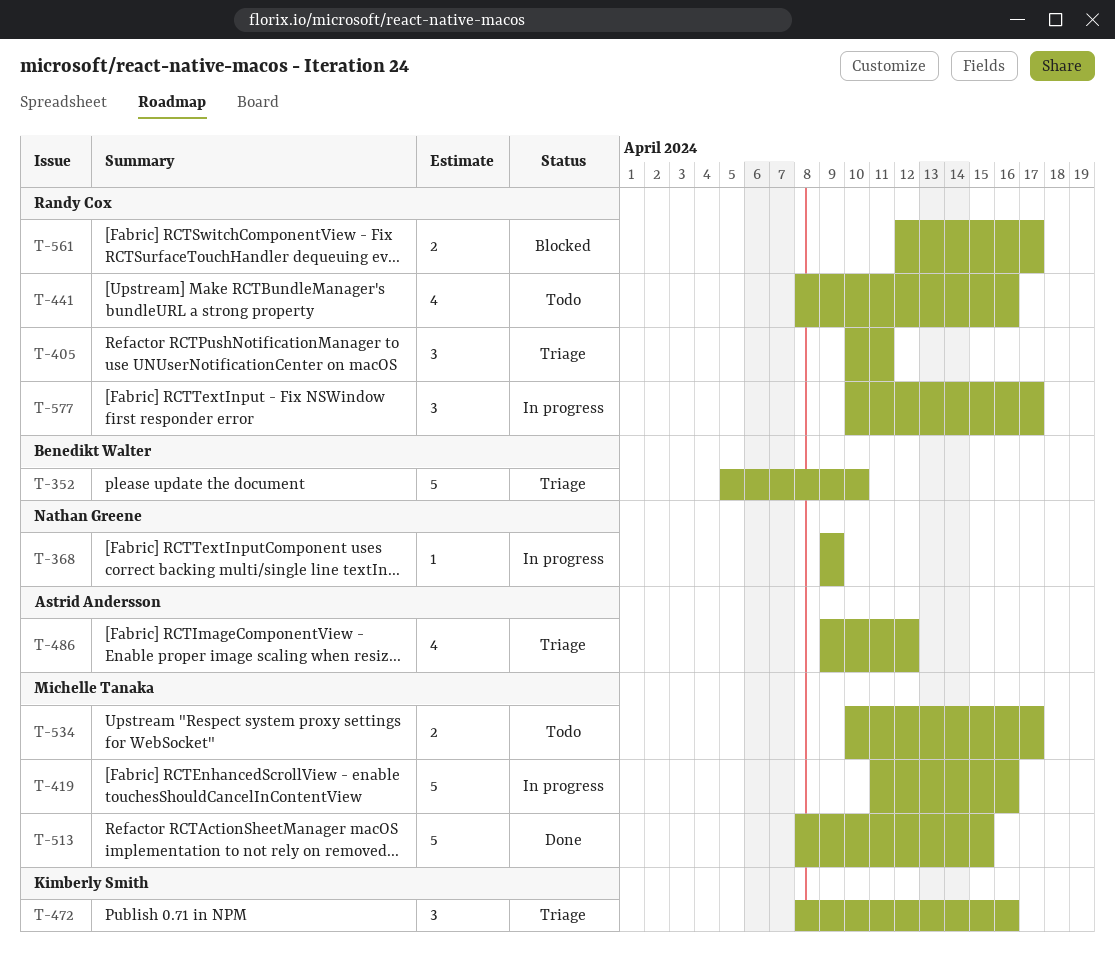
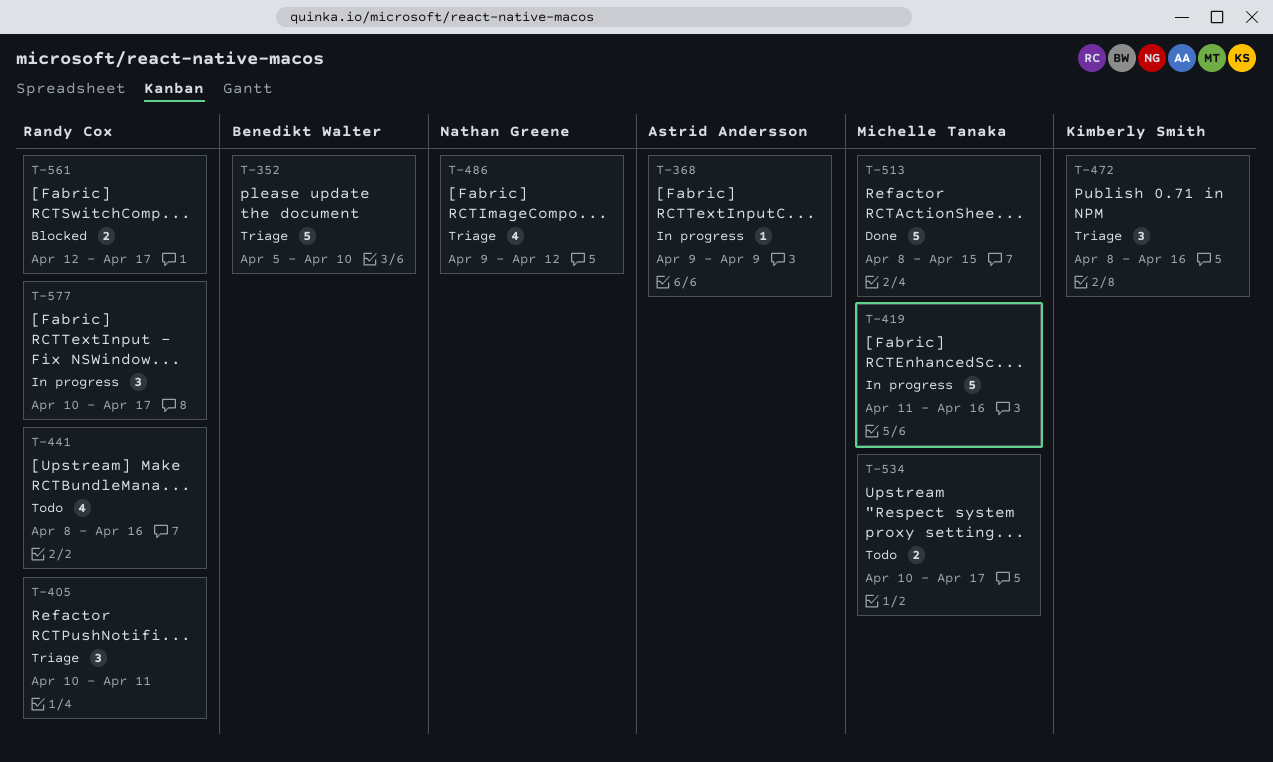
T-368, owner: Nathan Greene -> Astrid Andersson
T-486, owner: Astrid Andersson -> Nathan Greene

